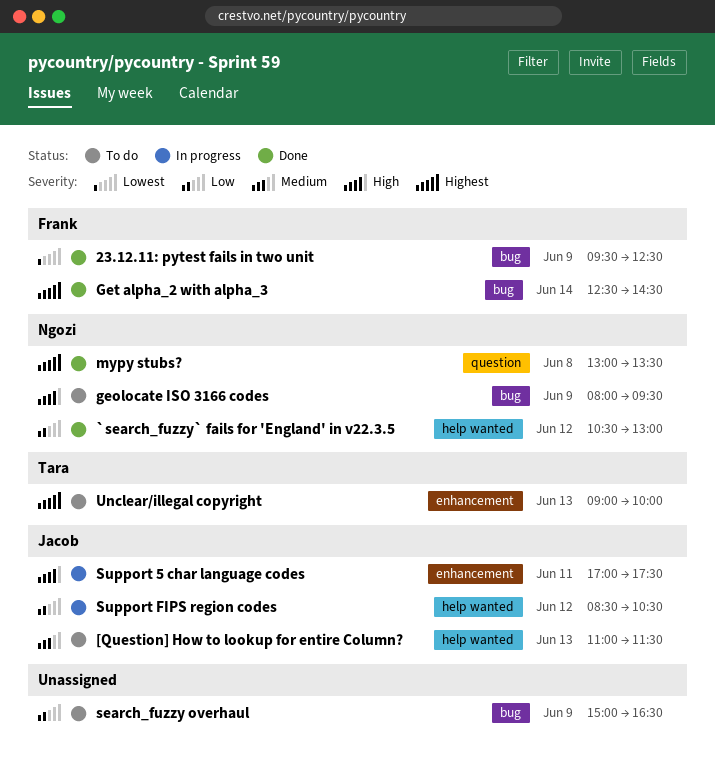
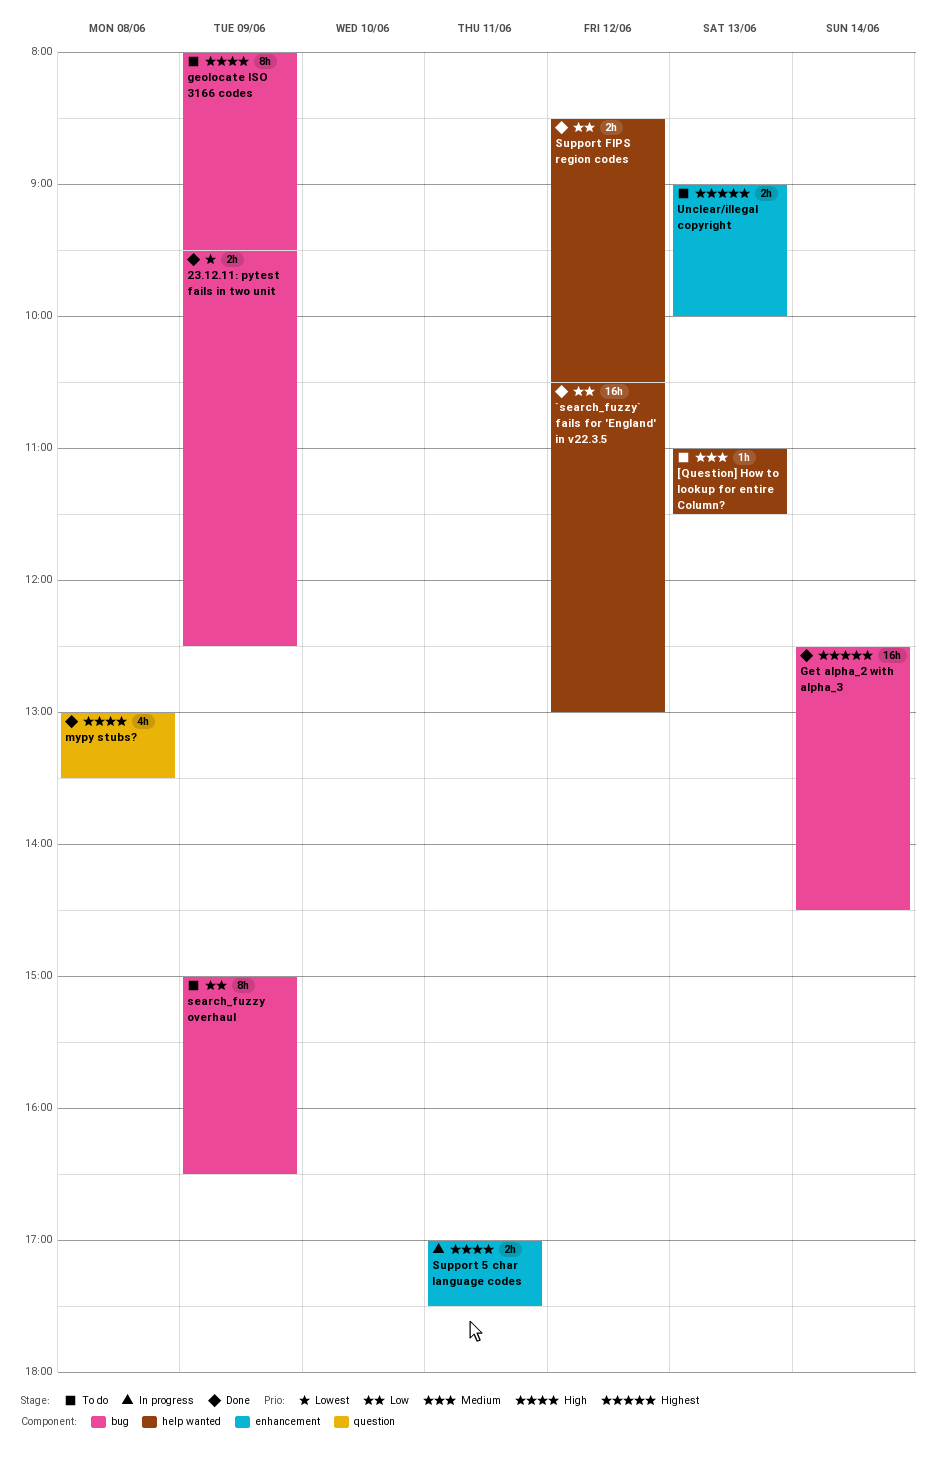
mypy stubs?, priority: Highest -> High
Support FIPS region codes, status: In progress -> Done

